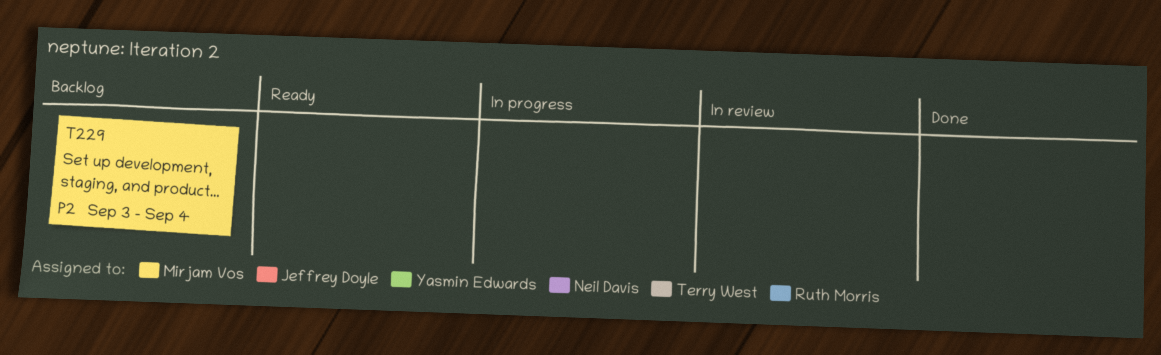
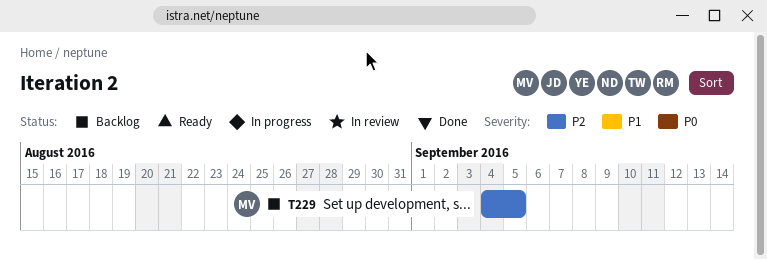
T229, start: Sep 3 -> Sep 4
T229, due: Sep 4 -> Sep 5

